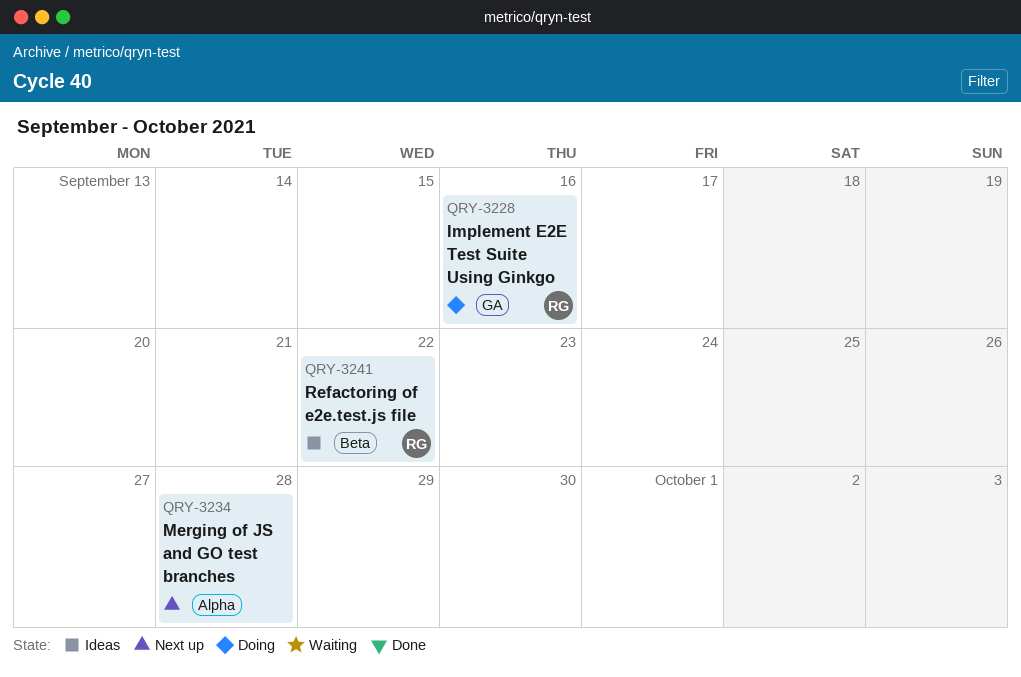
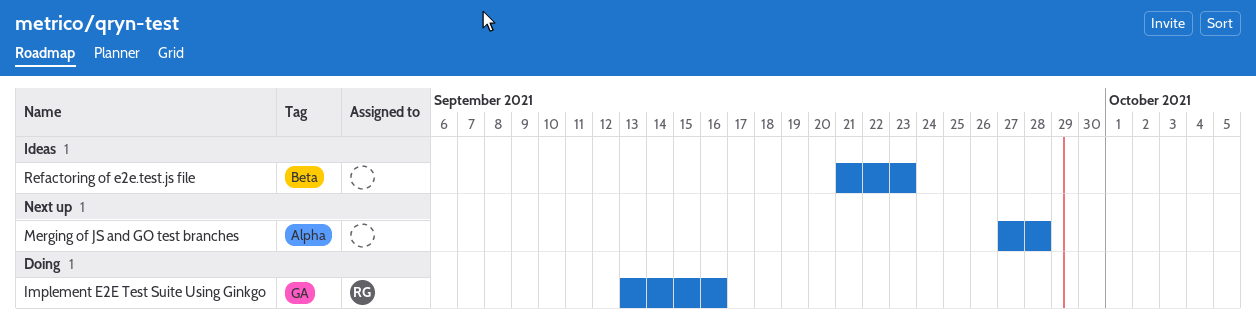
Refactoring of e2e.test.js file, owner: RG -> none
Refactoring of e2e.test.js file, due: Sep 22 -> Sep 23

